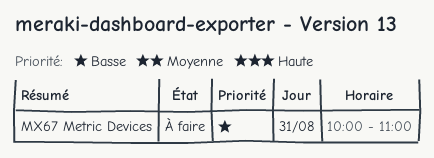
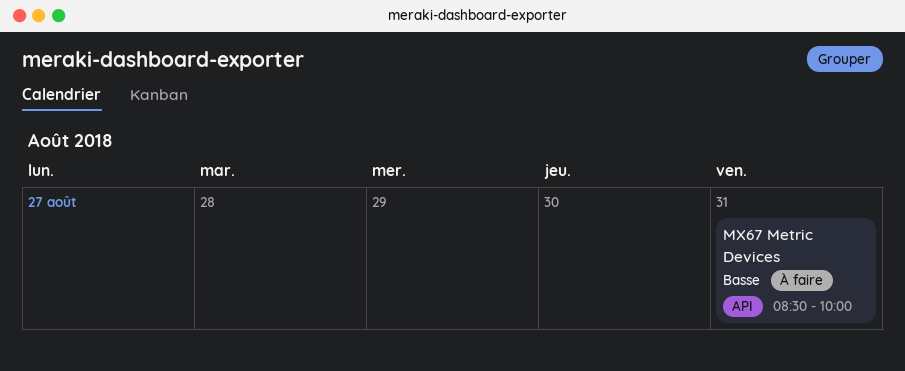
MX67 Metric Devices, begins: 10:00 -> 08:30
MX67 Metric Devices, ends: 11:00 -> 10:00

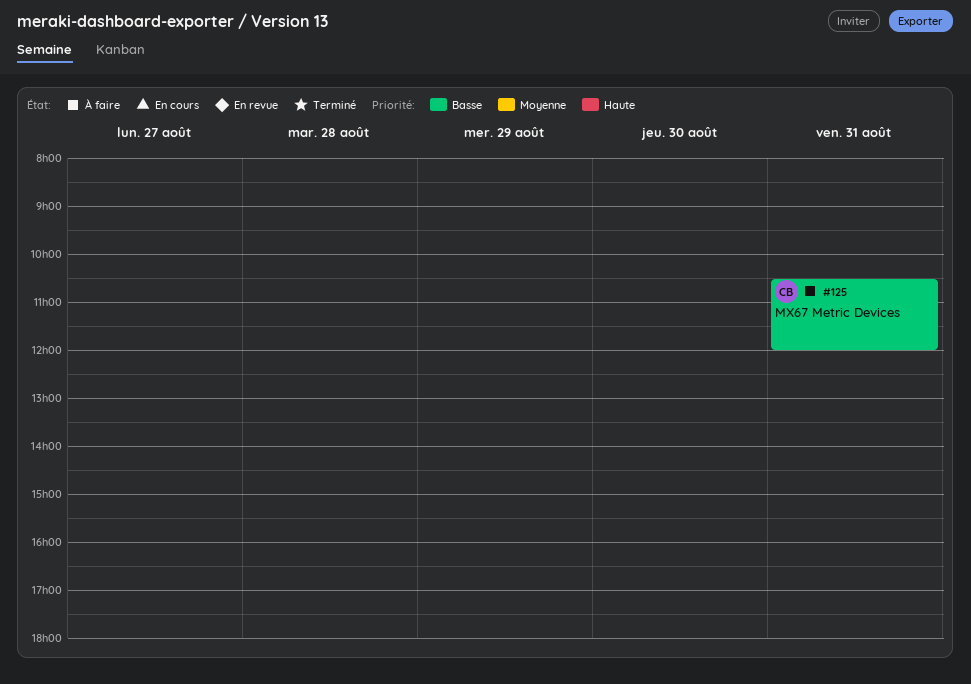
MX67 Metric Devices, begins: 08:30 -> 10:30
MX67 Metric Devices, ends: 10:00 -> 12:00

